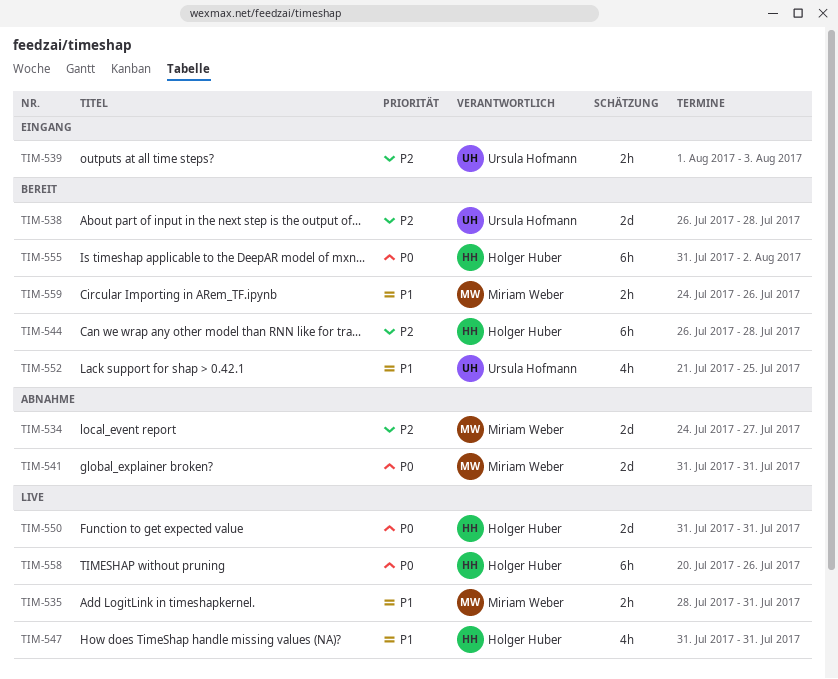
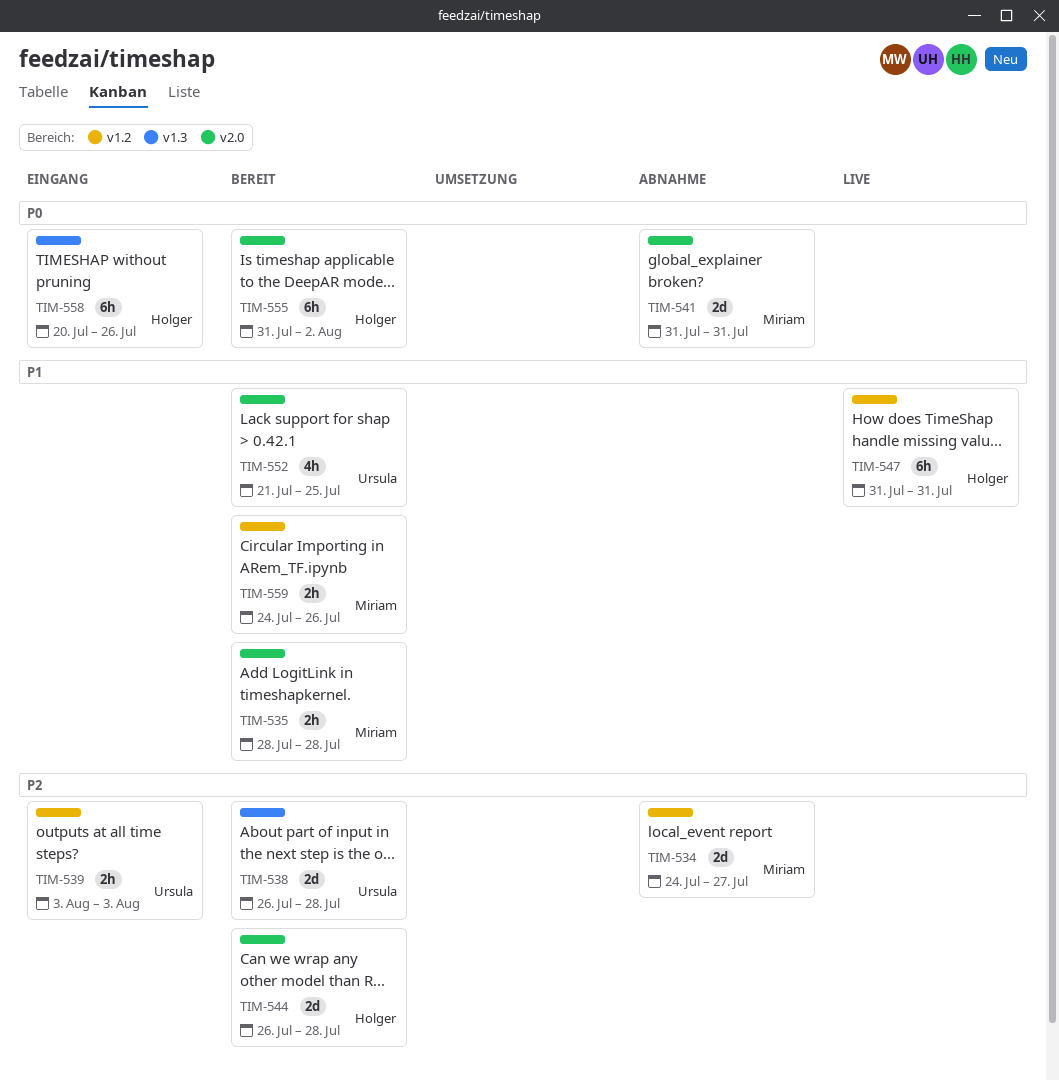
TIM-535, status: Live -> Bereit
TIM-535, due: Jul 31 -> Jul 28
TIM-539, start: Aug 1 -> Aug 3
TIM-544, estimate: 6h -> 2d
TIM-547, estimate: 4h -> 6h
TIM-550: present -> none
TIM-558, status: Live -> Eingang

